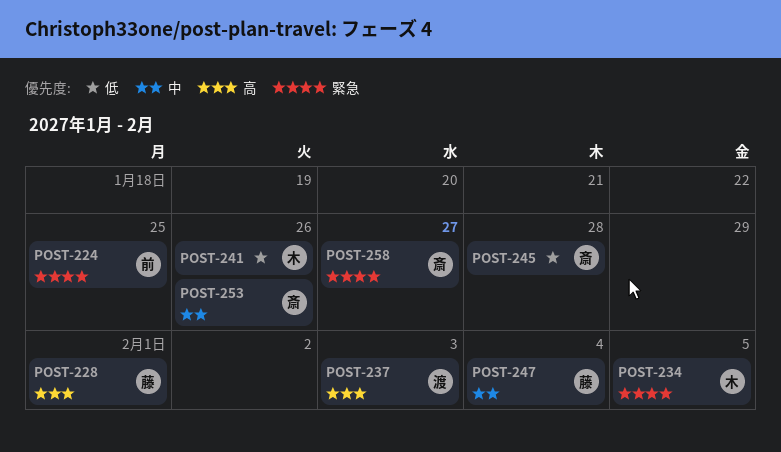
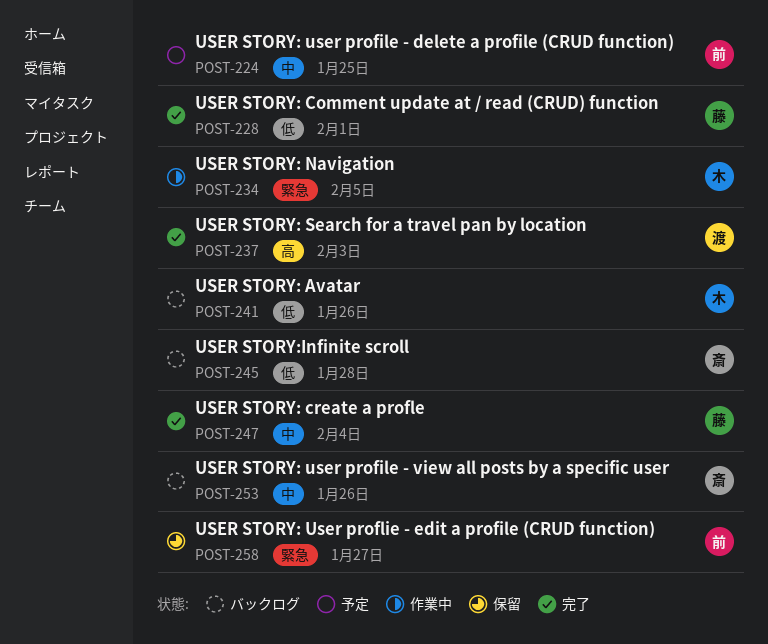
POST-224, priority: 緊急 -> 中
POST-228, priority: 高 -> 低
POST-258, owner: 斎 -> 前

